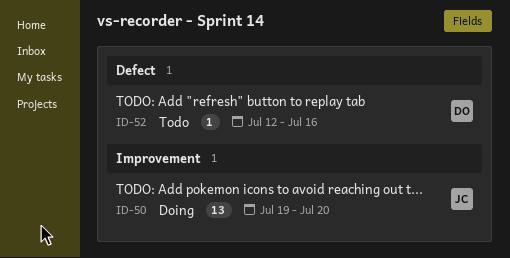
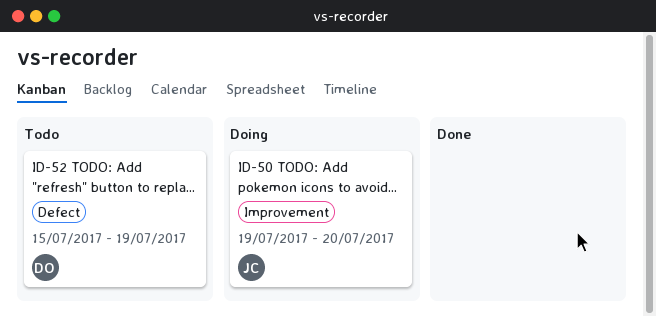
ID-52, start: Jul 12 -> Jul 15
ID-52, due: Jul 16 -> Jul 19

